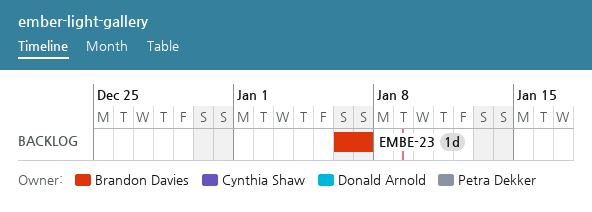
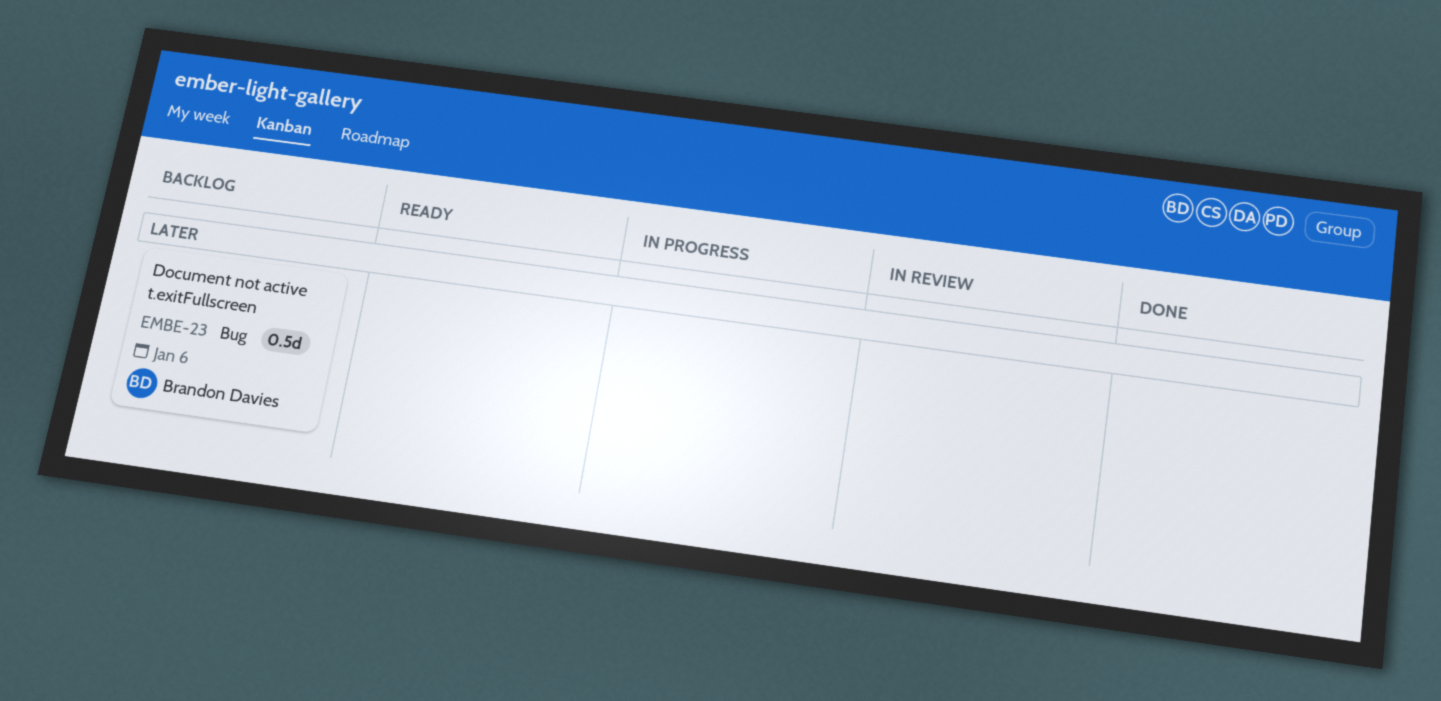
EMBE-23, estimate: 1d -> 0.5d
EMBE-23, due: Jan 7 -> Jan 6

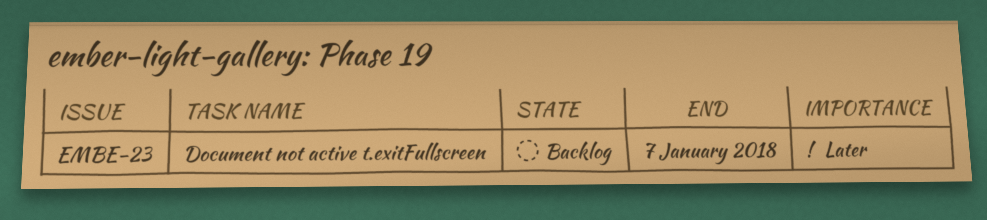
EMBE-23, due: Jan 6 -> Jan 7

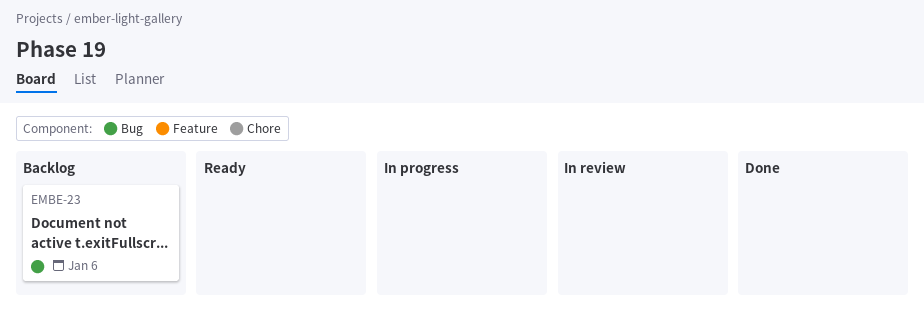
EMBE-23, due: Jan 7 -> Jan 6

